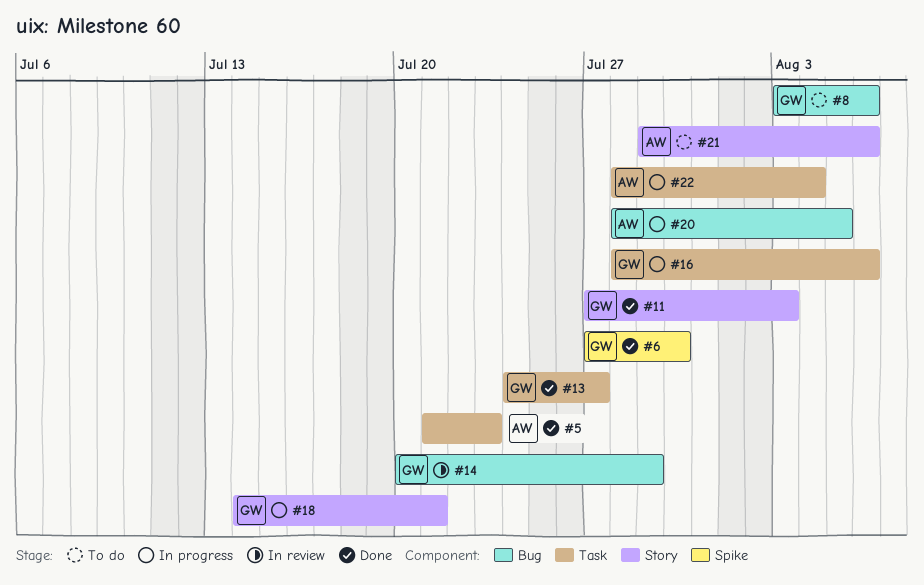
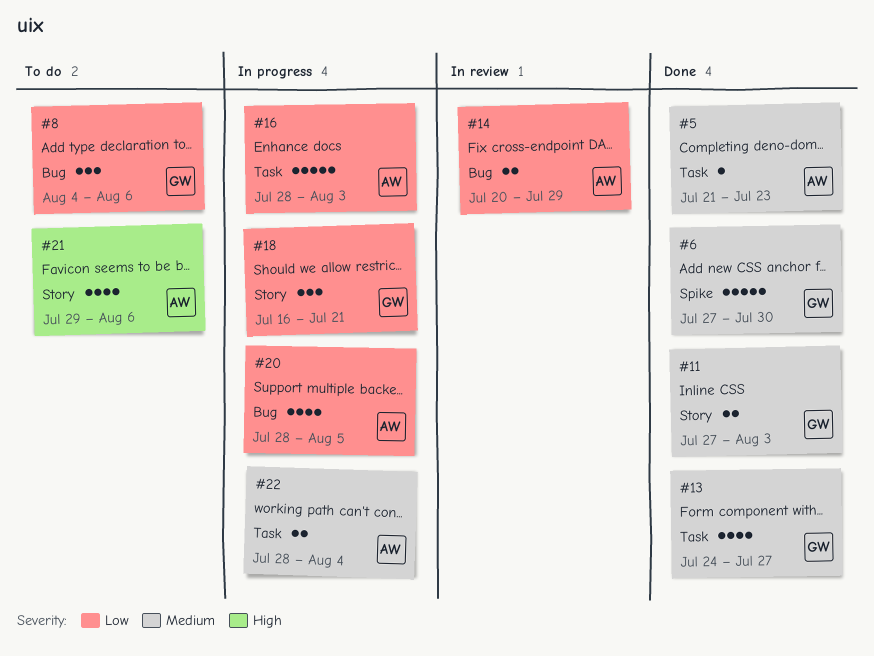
#8, start: Aug 3 -> Aug 4
#14, owner: GW -> AW
#16, owner: GW -> AW
#16, due: Aug 6 -> Aug 3
#18, start: Jul 14 -> Jul 16

